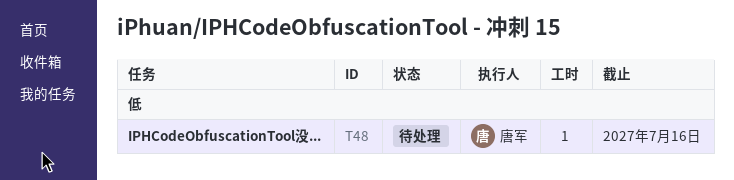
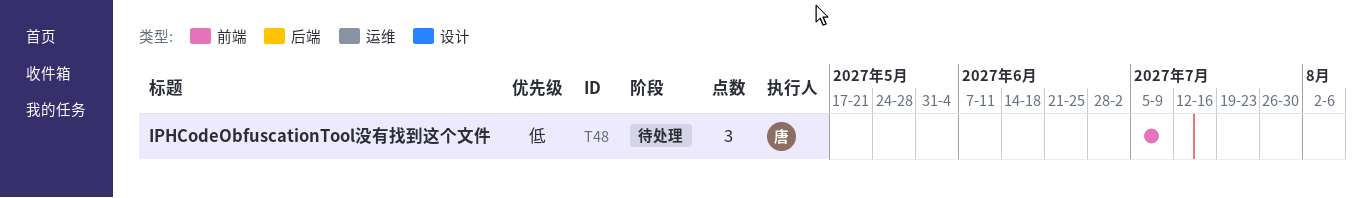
T48, estimate: 1 -> 3
T48, due: Jul 16 -> Jul 9

